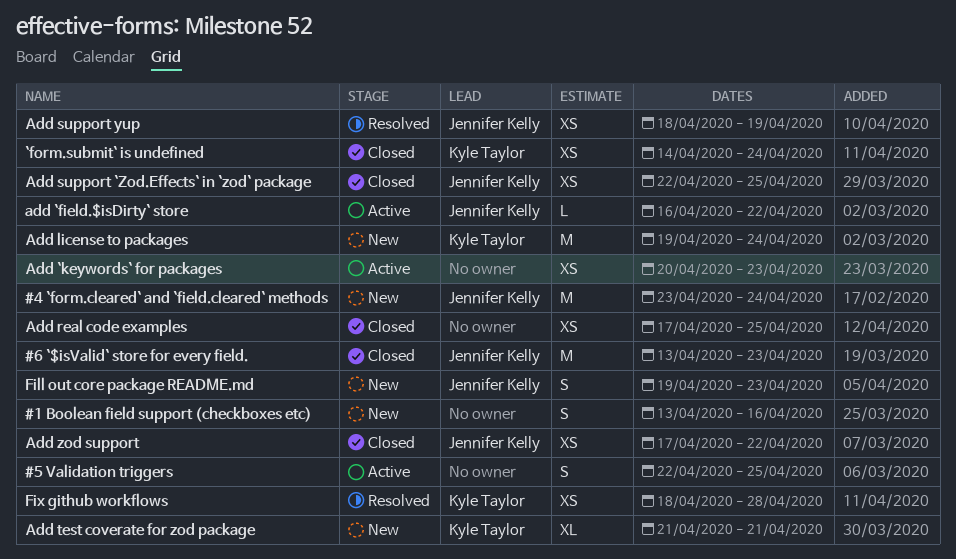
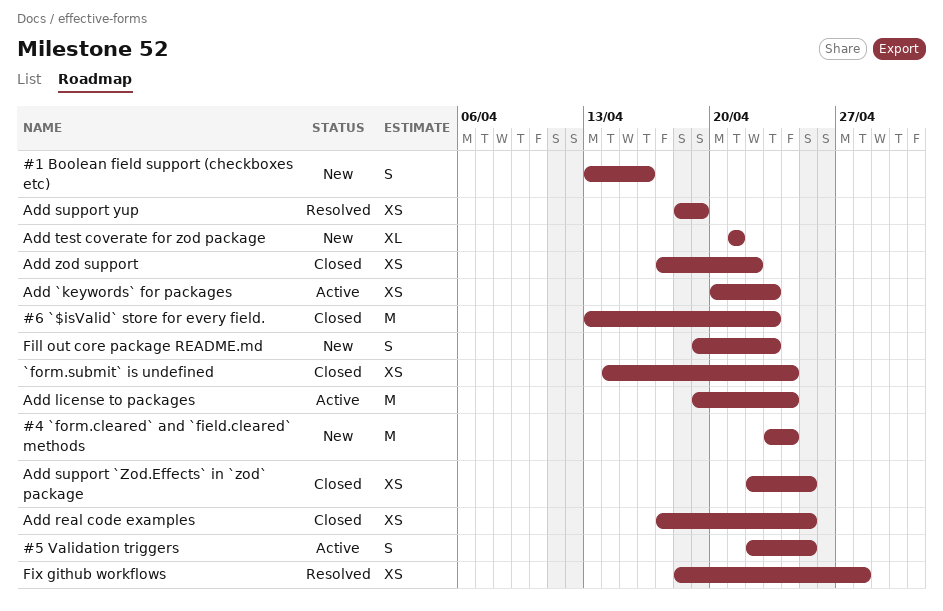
add `field.$isDirty` store: present -> none
Add license to packages, status: New -> Active

